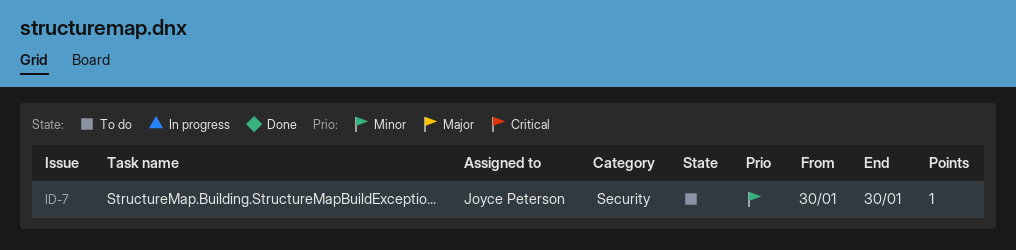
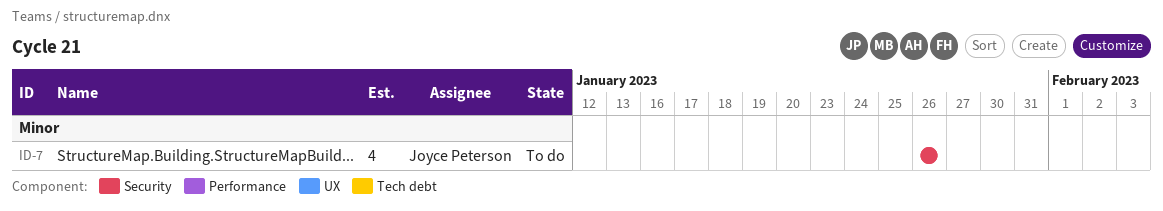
ID-7, estimate: 1 -> 4
ID-7, start: Jan 30 -> Jan 26
ID-7, due: Jan 30 -> Jan 26

